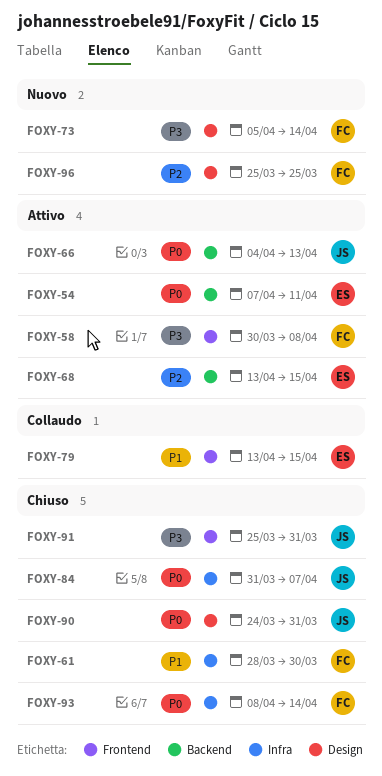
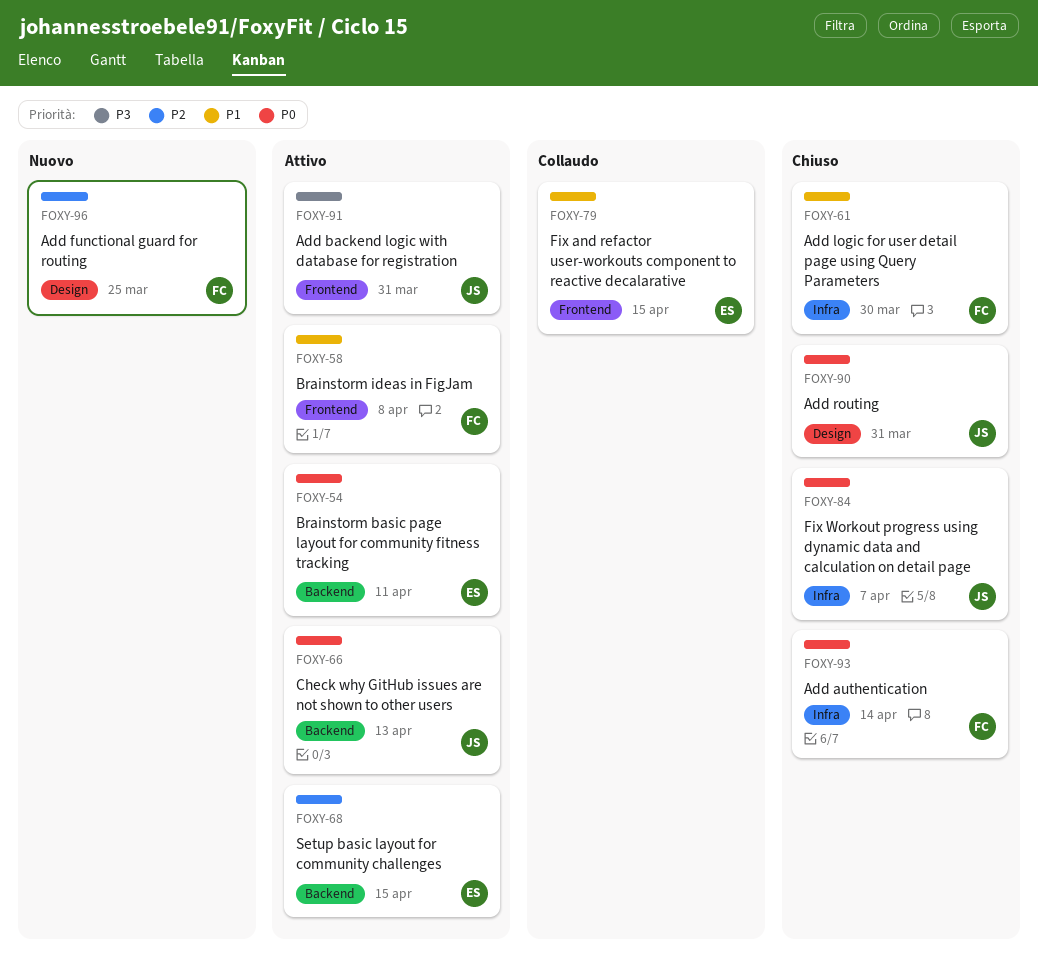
FOXY-58, priority: P3 -> P1
FOXY-73: present -> none
FOXY-91, status: Chiuso -> Attivo

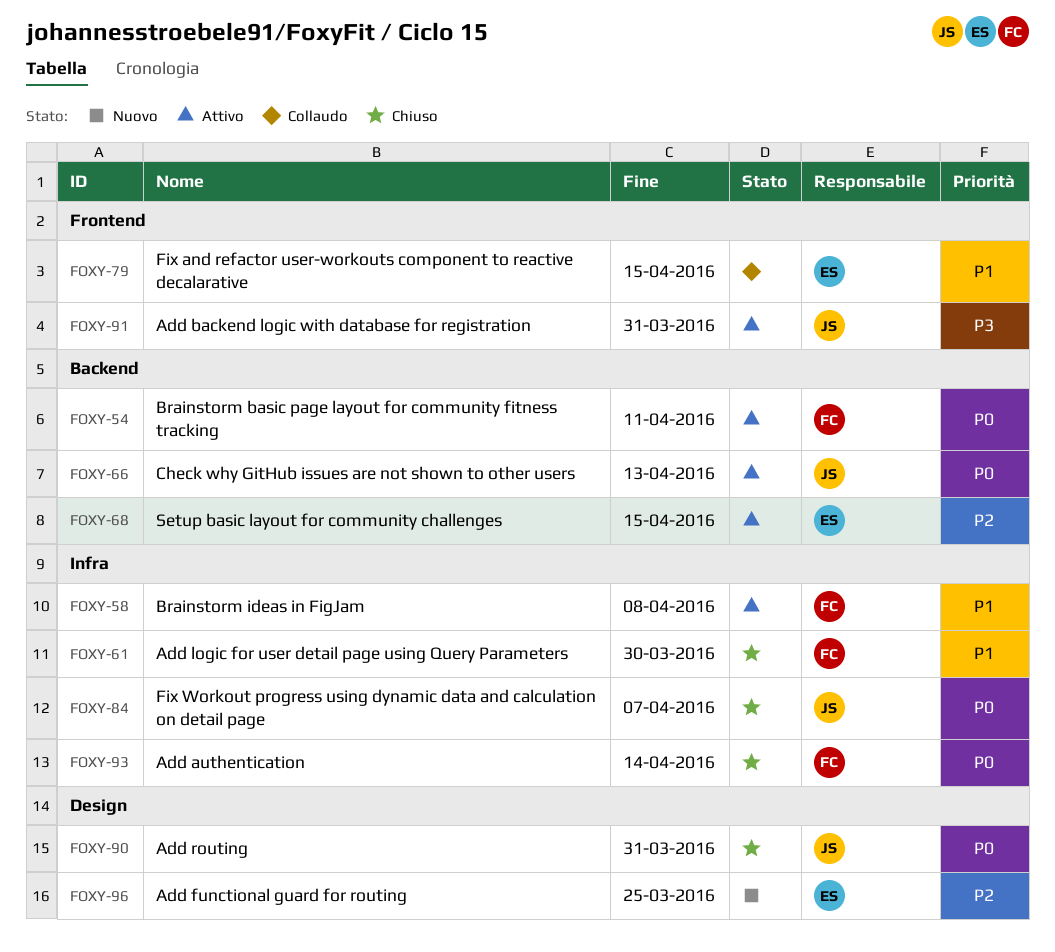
FOXY-54, owner: ES -> FC
FOXY-58, label: Frontend -> Infra
FOXY-96, owner: FC -> ES

